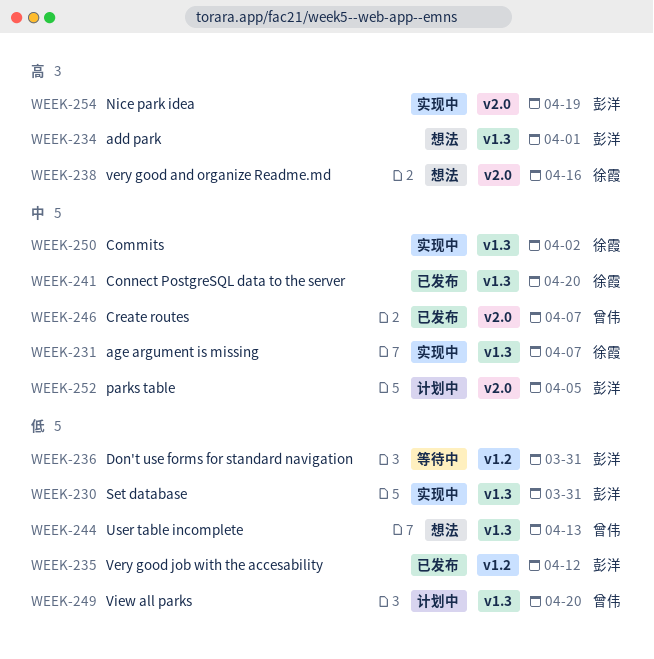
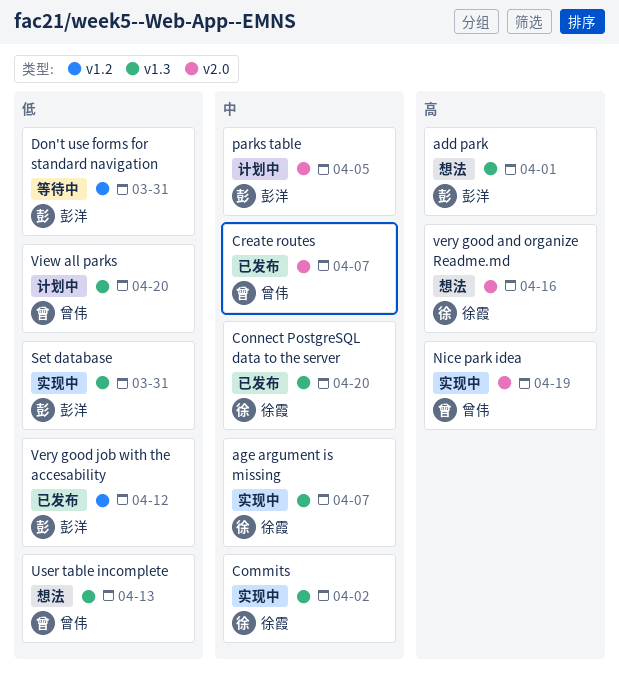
Nice park idea, owner: 彭洋 -> 曾伟

